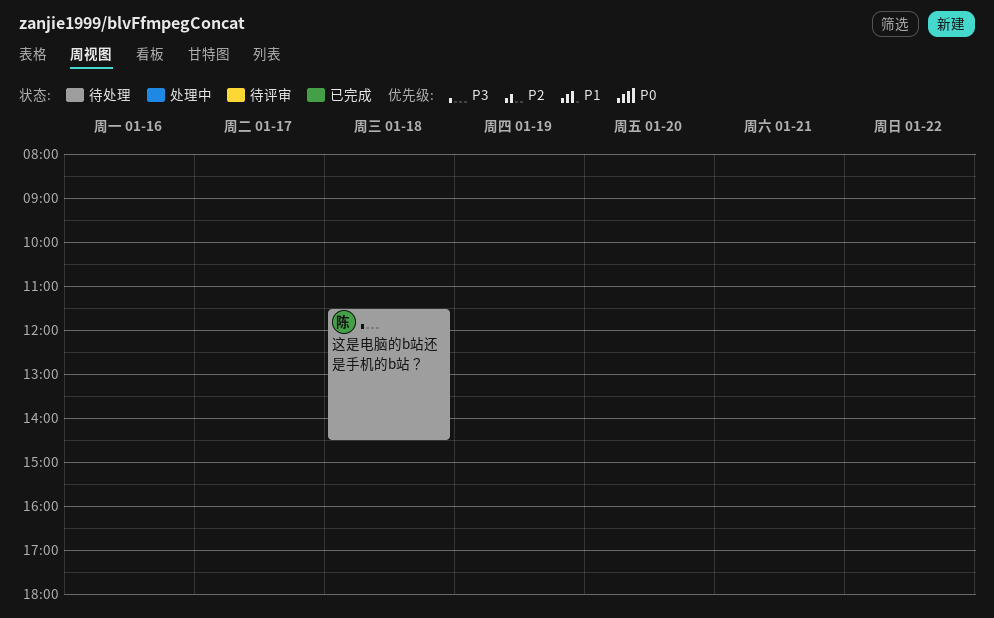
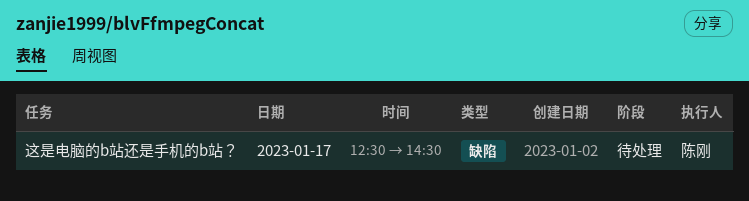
这是电脑的b站还是手机的b站？, day: Jan 18 -> Jan 17
这是电脑的b站还是手机的b站？, begins: 11:30 -> 12:30

